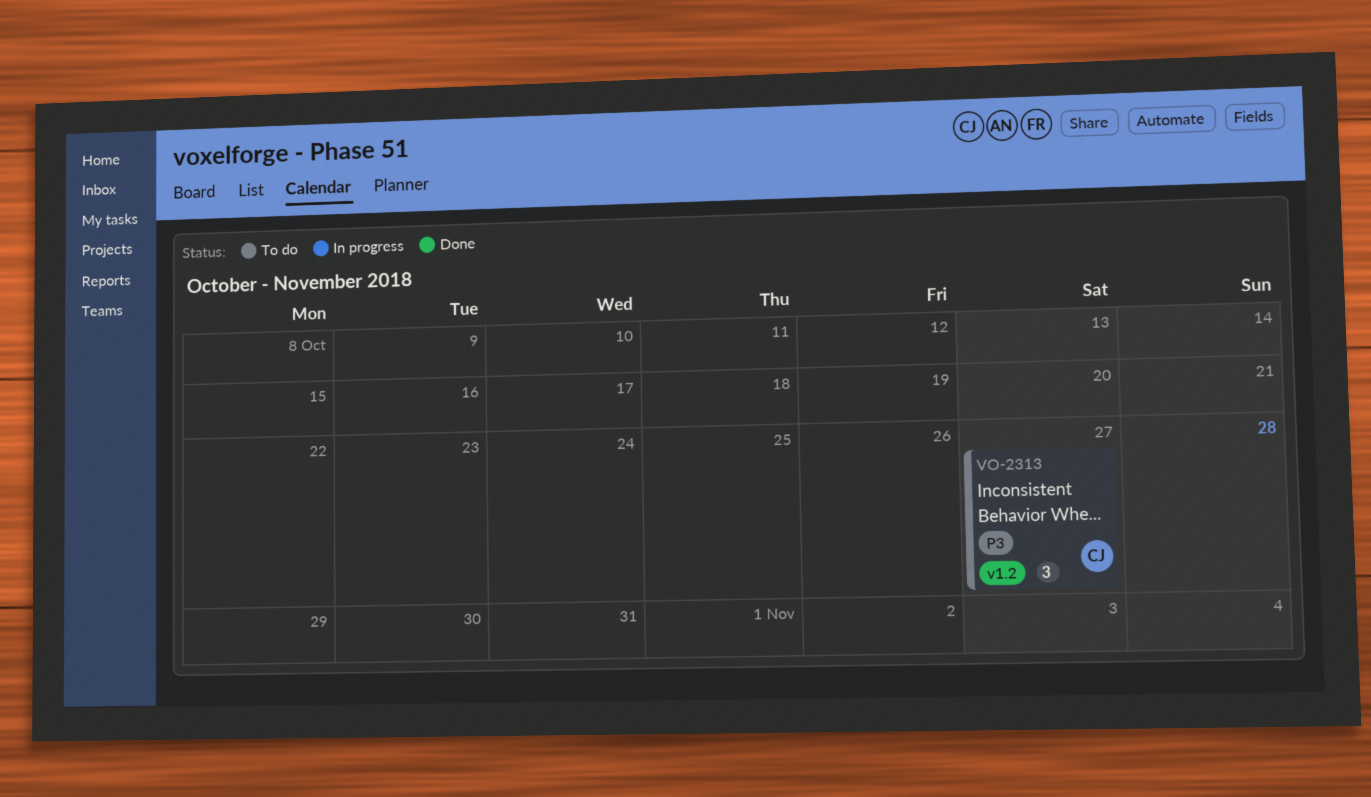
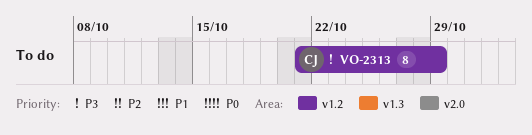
VO-2313, estimate: 3 -> 8
VO-2313, due: Oct 27 -> Oct 29

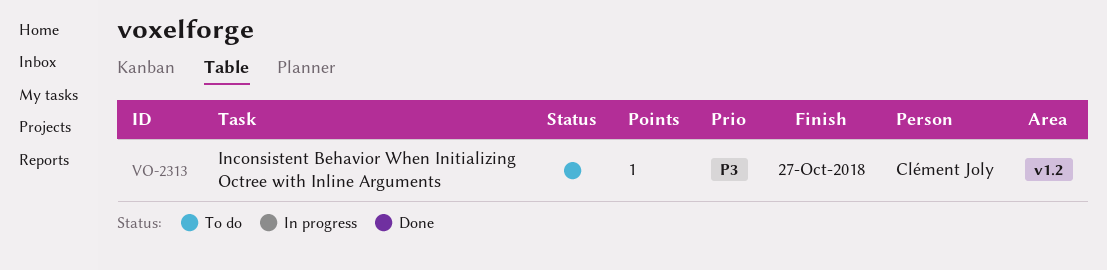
VO-2313, estimate: 8 -> 1
VO-2313, due: Oct 29 -> Oct 27

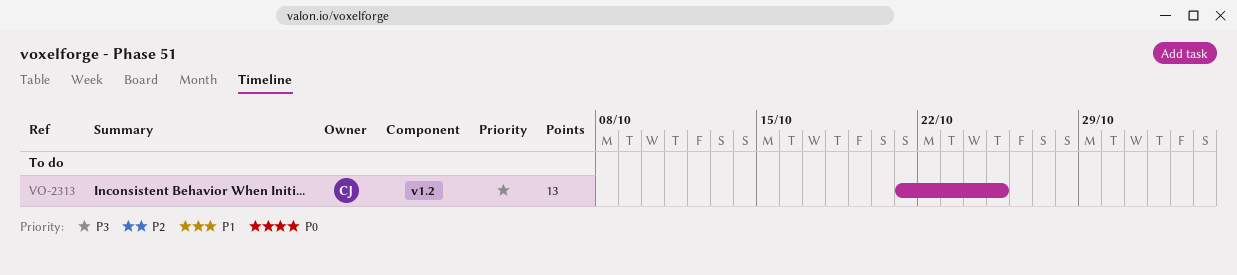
VO-2313, estimate: 1 -> 13
VO-2313, due: Oct 27 -> Oct 25

